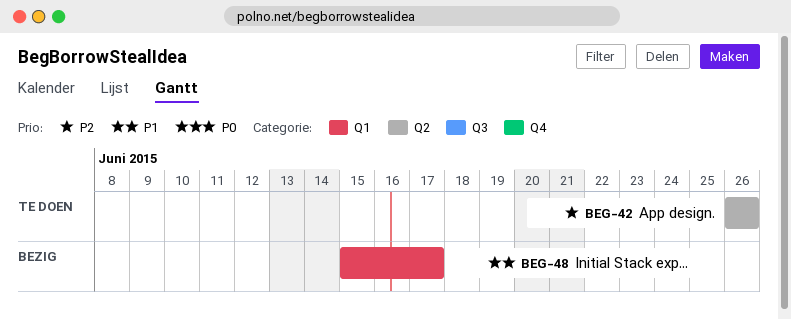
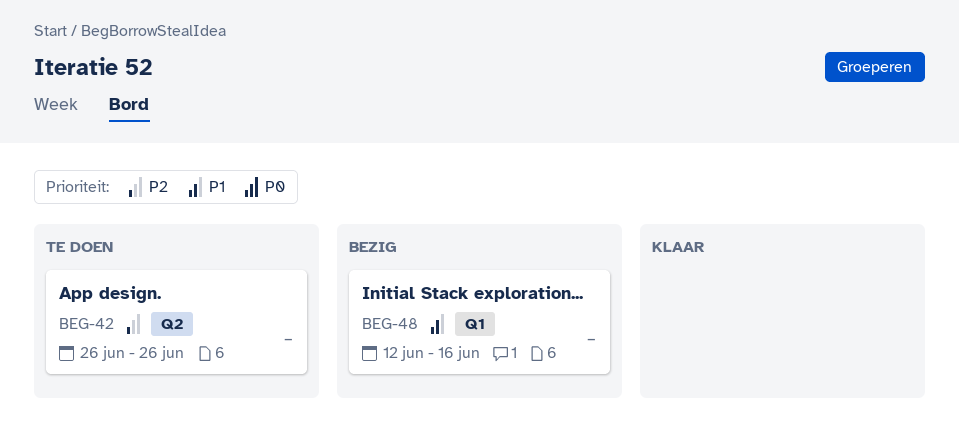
BEG-48, start: Jun 15 -> Jun 12
BEG-48, due: Jun 17 -> Jun 16

